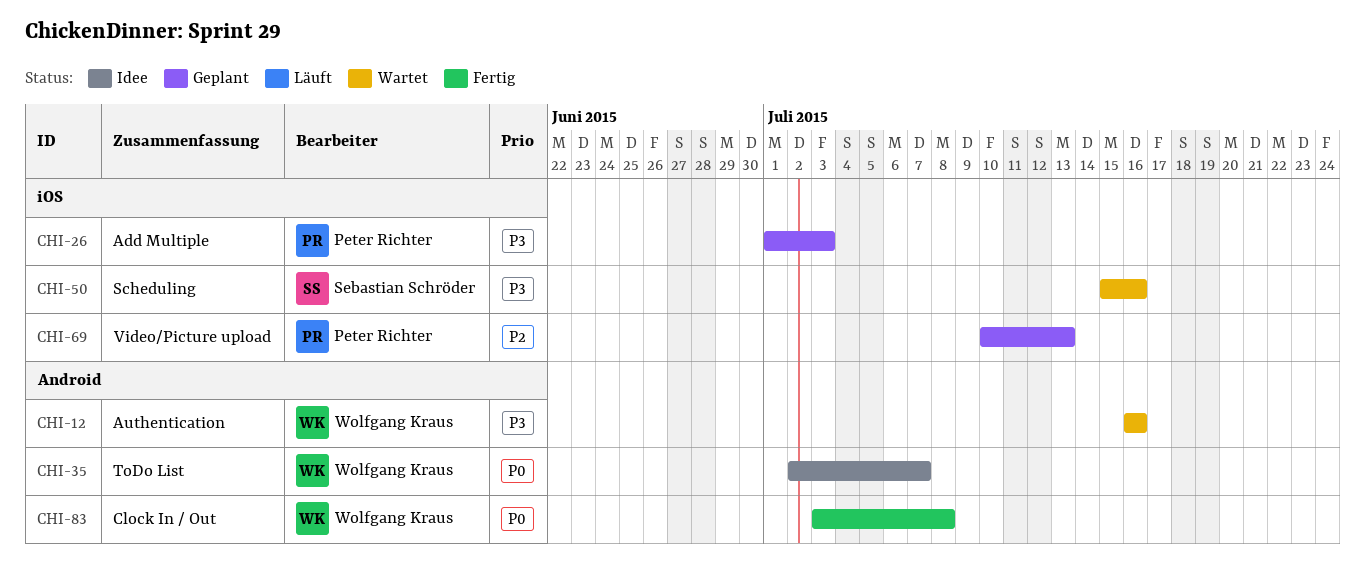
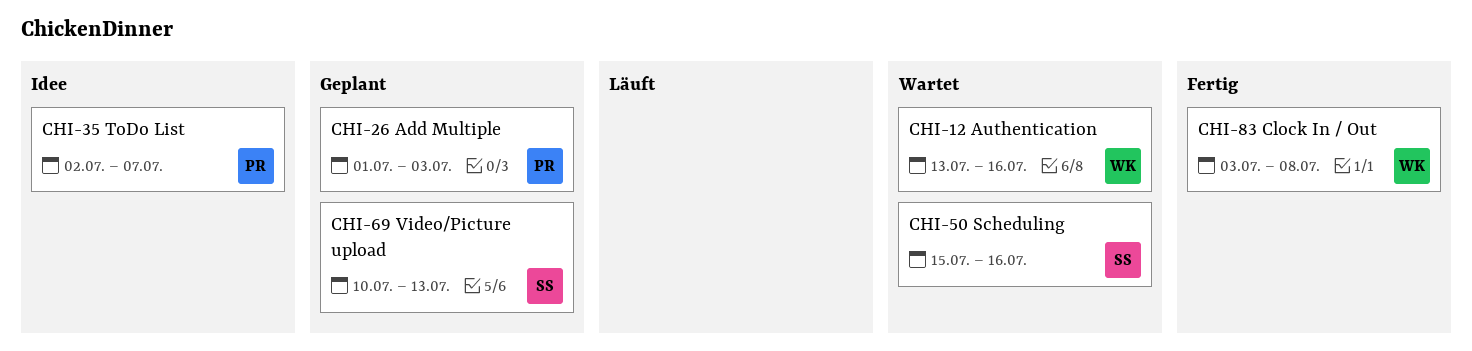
CHI-12, start: Jul 16 -> Jul 13
CHI-35, owner: Wolfgang Kraus -> Peter Richter
CHI-69, owner: Peter Richter -> Sebastian Schröder

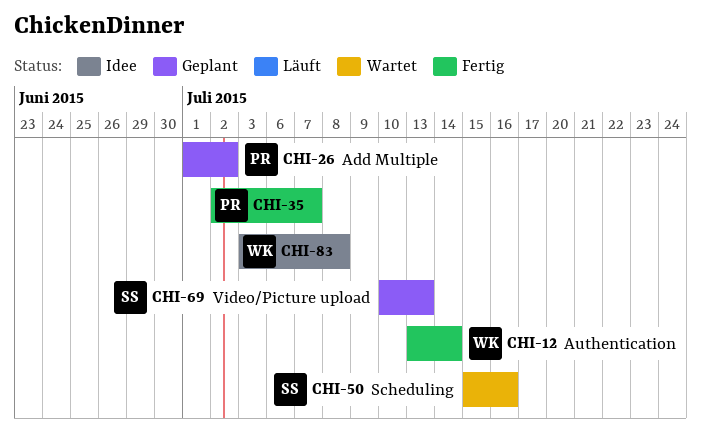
CHI-12, status: Wartet -> Fertig
CHI-12, due: Jul 16 -> Jul 14
CHI-26, due: Jul 3 -> Jul 2
CHI-35, status: Idee -> Fertig
CHI-83, status: Fertig -> Idee

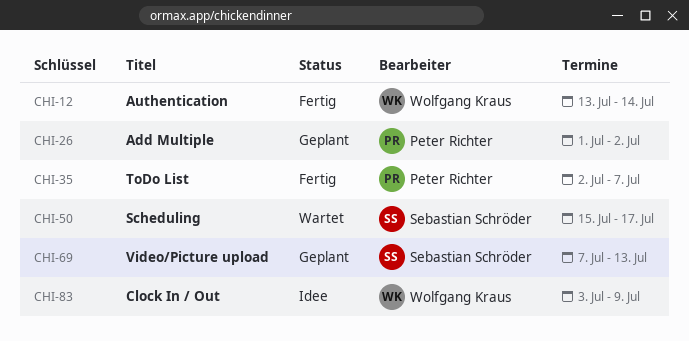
CHI-50, due: Jul 16 -> Jul 17
CHI-69, start: Jul 10 -> Jul 7
CHI-83, due: Jul 8 -> Jul 9

